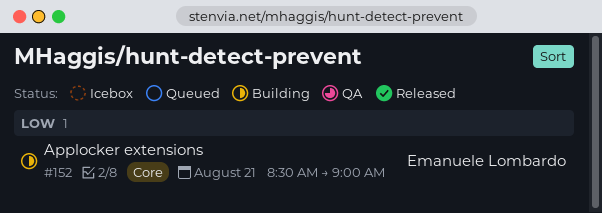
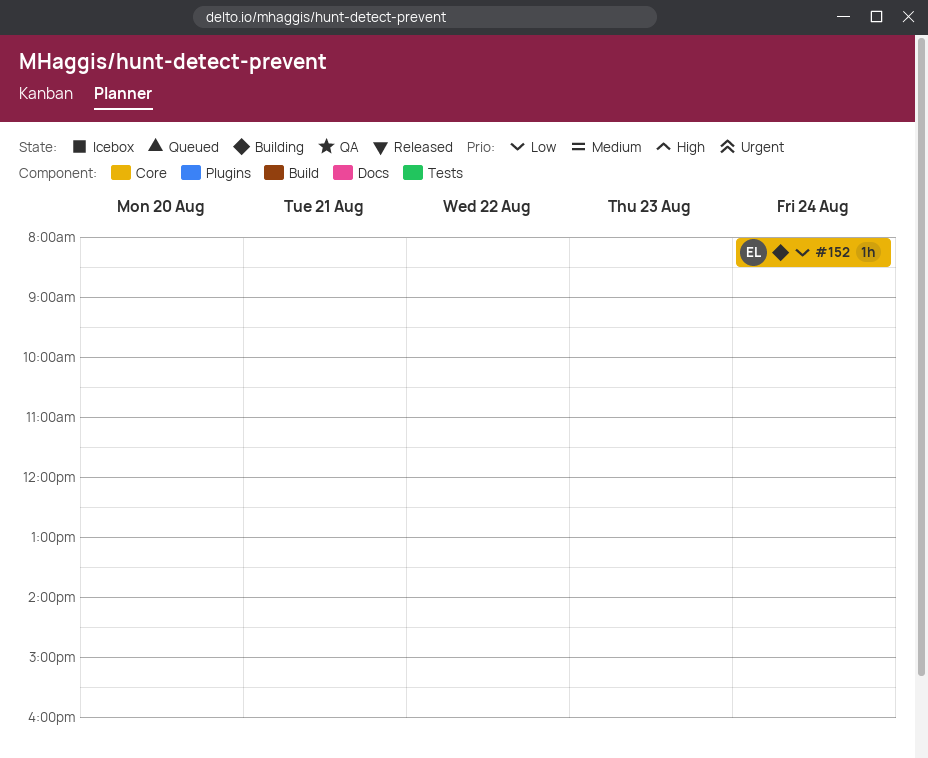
#152, day: Aug 21 -> Aug 24
#152, begins: 08:30 -> 08:00
#152, ends: 09:00 -> 08:30

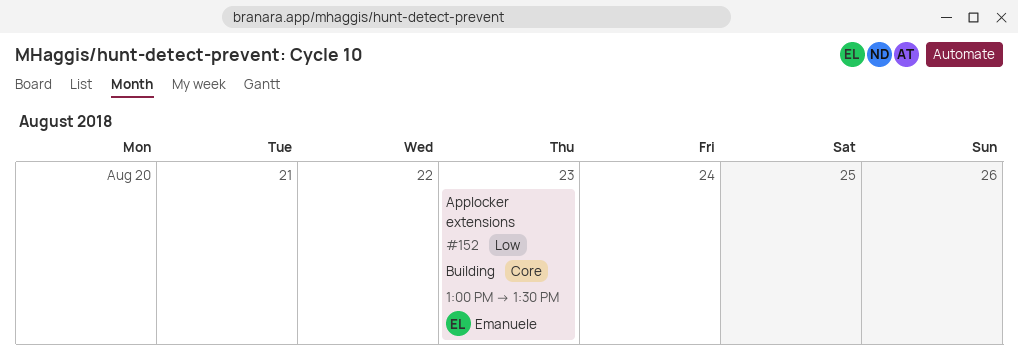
#152, day: Aug 24 -> Aug 23
#152, begins: 08:00 -> 13:00
#152, ends: 08:30 -> 13:30

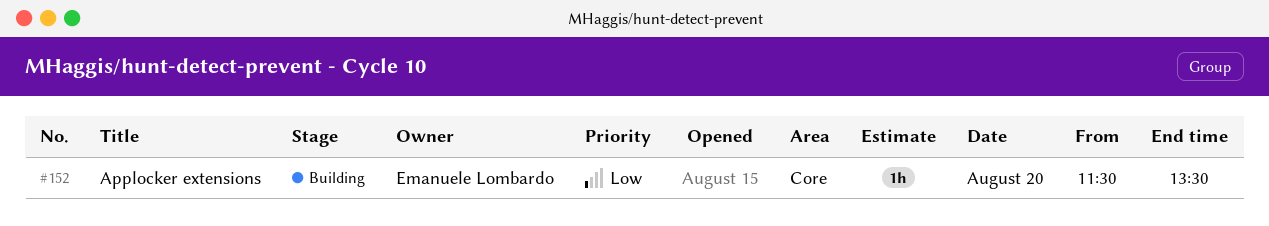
#152, day: Aug 23 -> Aug 20
#152, begins: 13:00 -> 11:30

